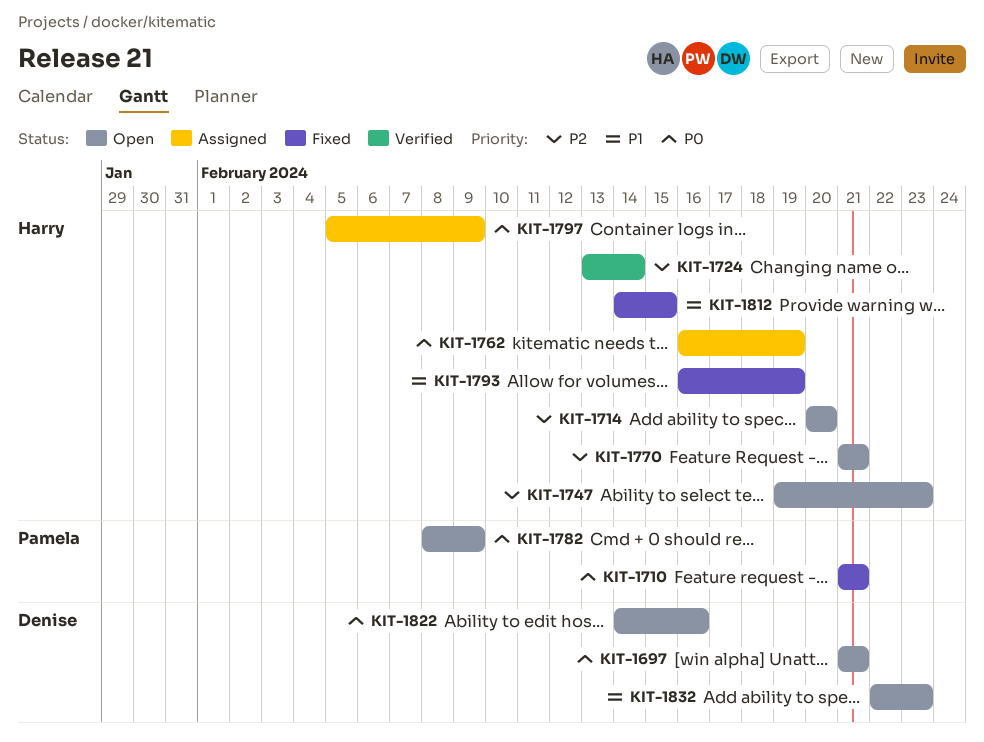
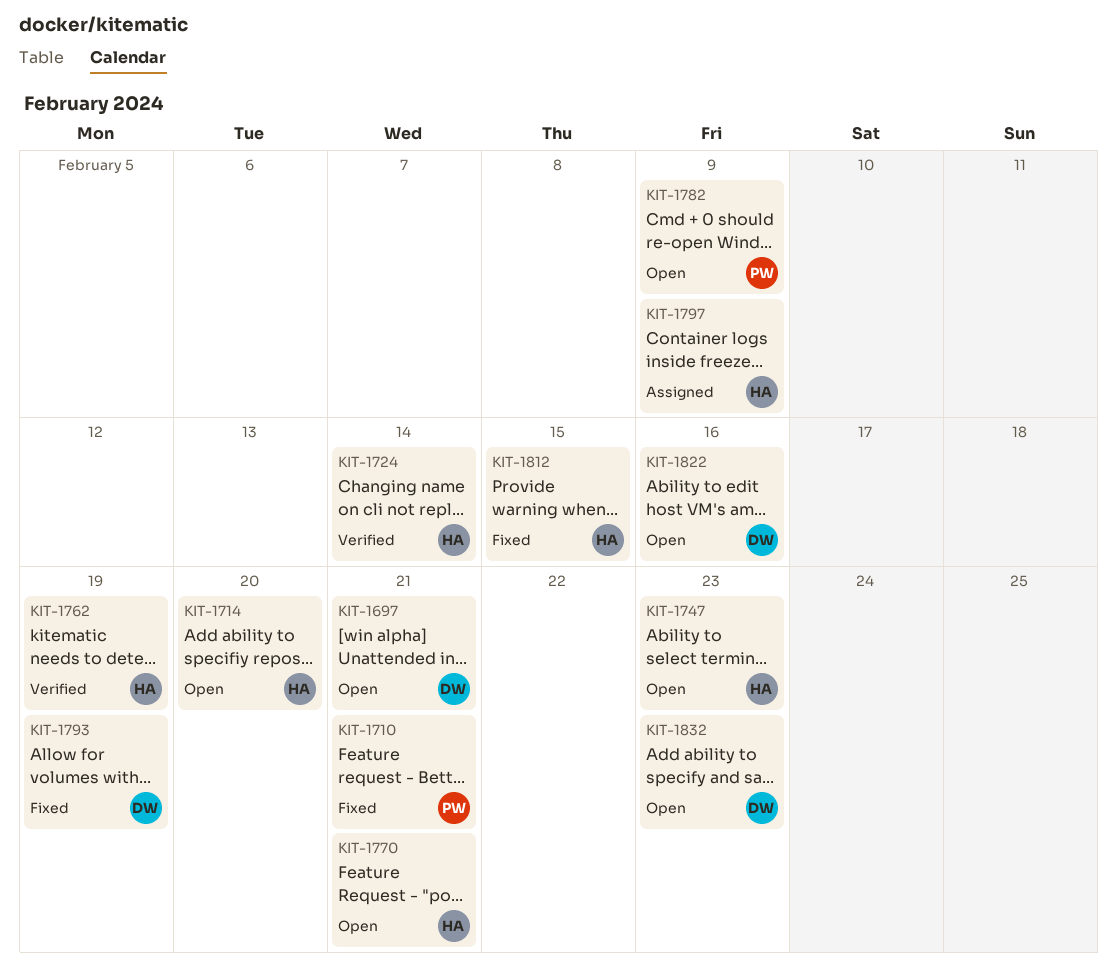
KIT-1762, status: Assigned -> Verified
KIT-1793, owner: Harry -> Denise

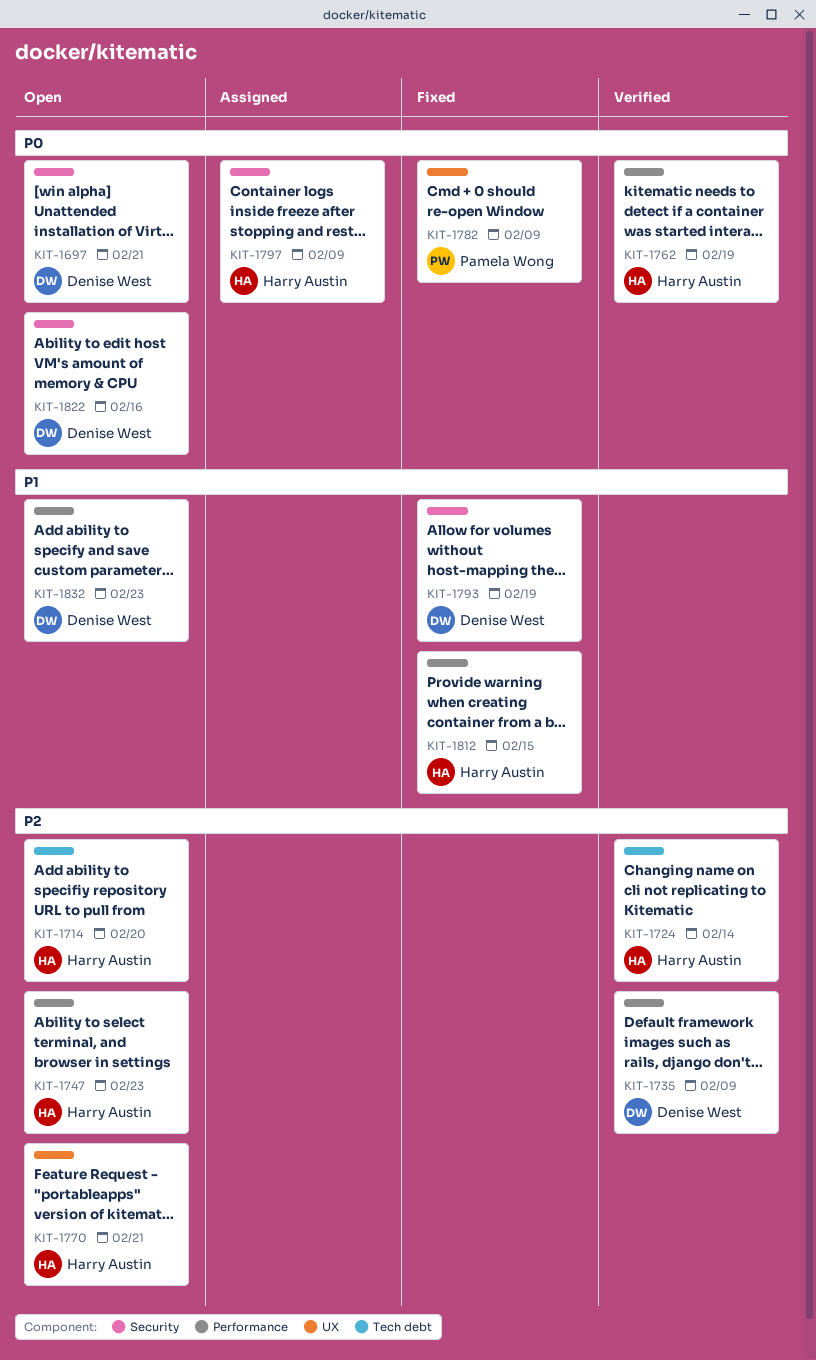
KIT-1710: present -> none
KIT-1735: none -> present
KIT-1782, status: Open -> Fixed

